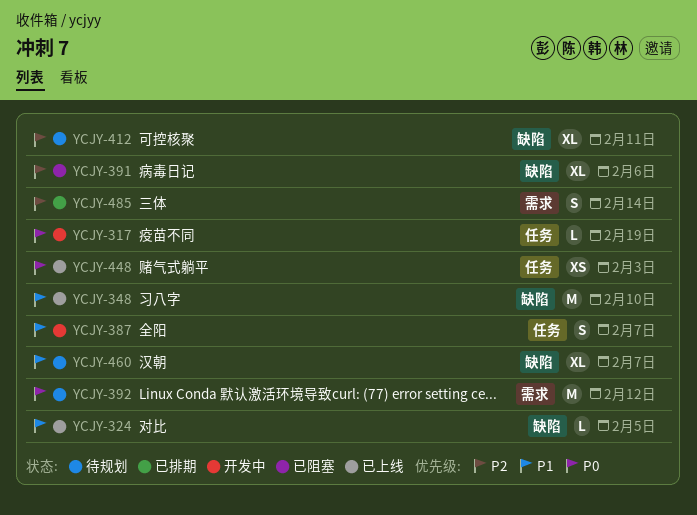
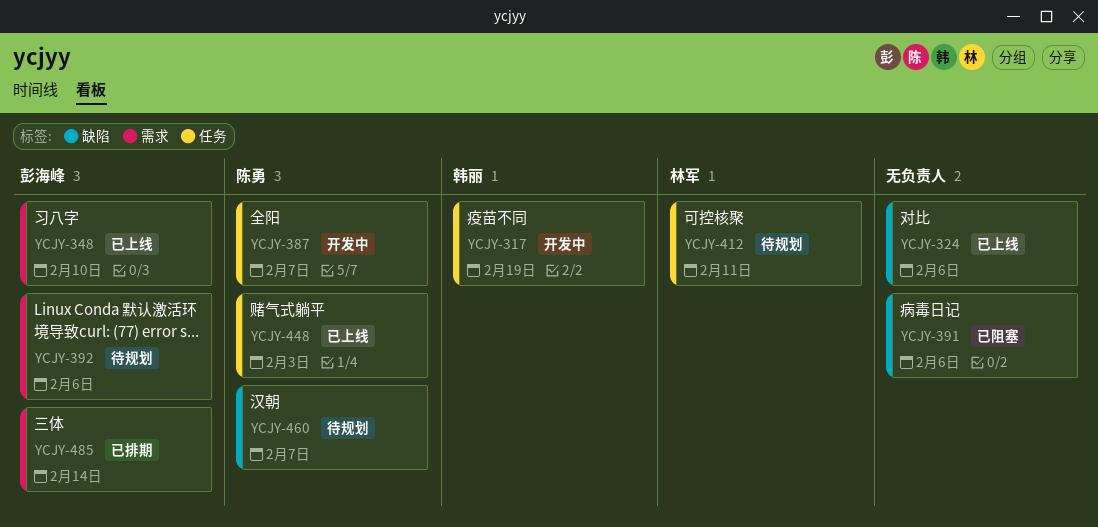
YCJY-324, due: Feb 5 -> Feb 6
YCJY-348, label: 缺陷 -> 需求
YCJY-392, due: Feb 12 -> Feb 6
YCJY-412, label: 缺陷 -> 任务

